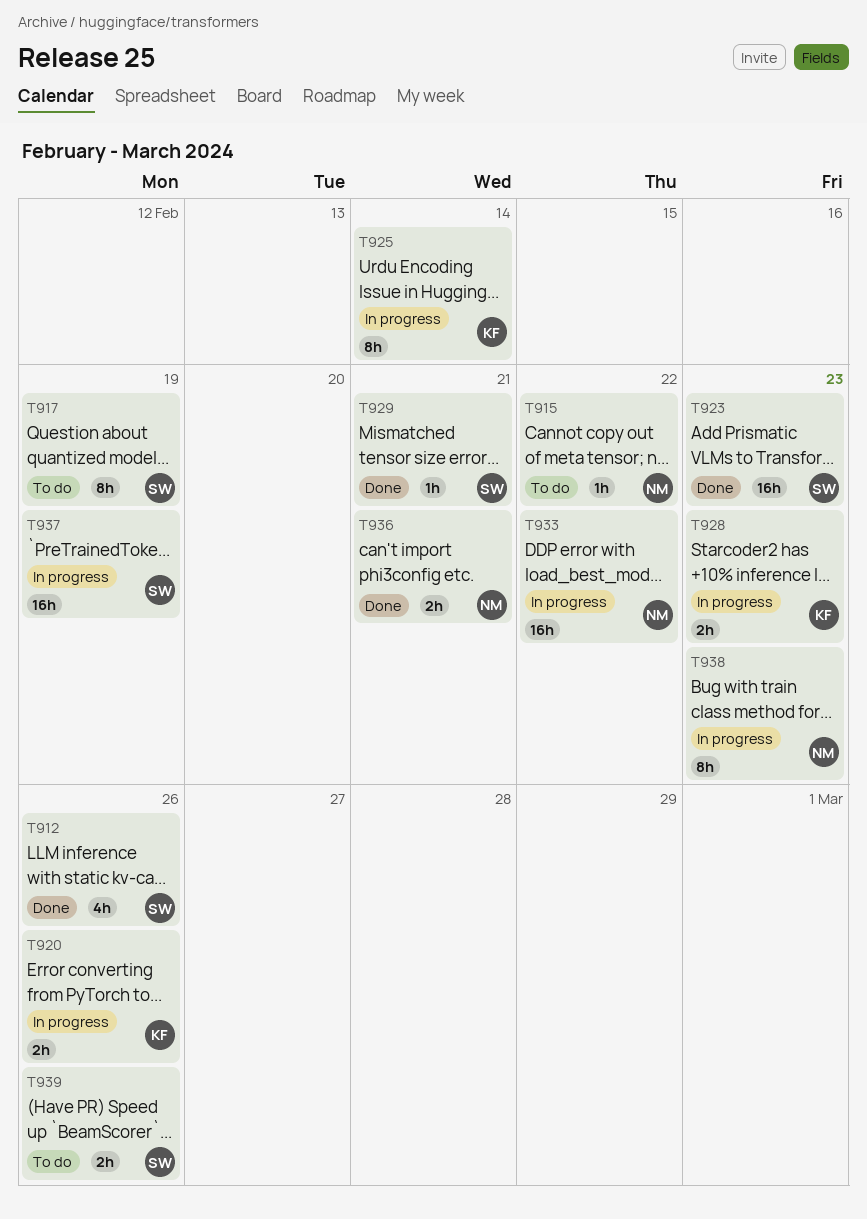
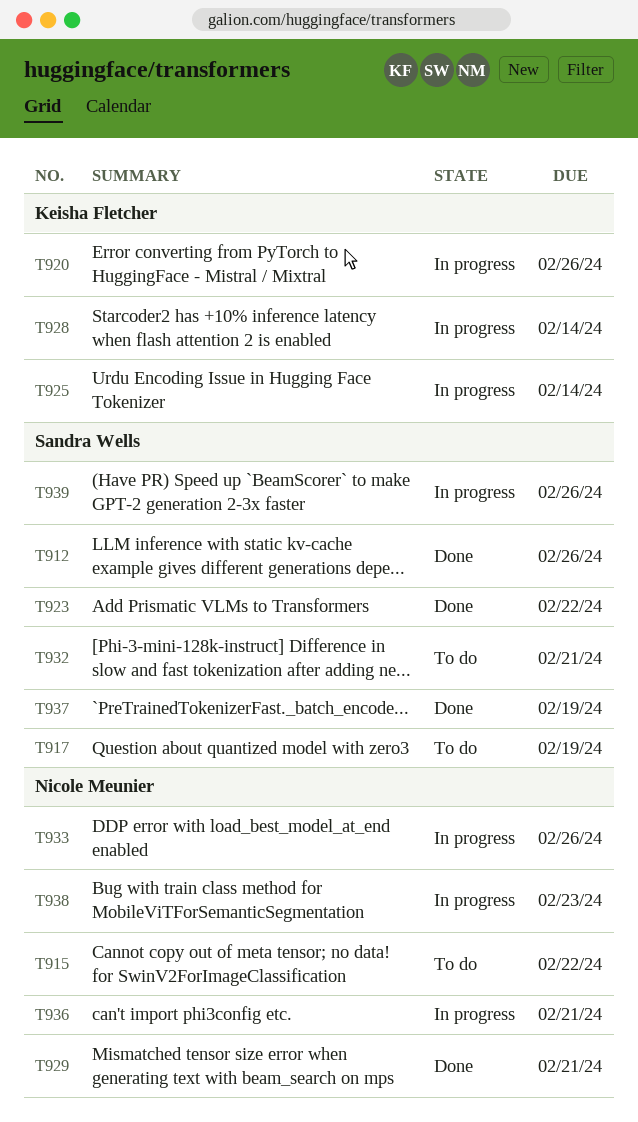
T923, due: Feb 23 -> Feb 22
T928, due: Feb 23 -> Feb 14
T929, owner: Sandra Wells -> Nicole Meunier
T932: none -> present
T933, due: Feb 22 -> Feb 26
T936, status: Done -> In progress
T937, status: In progress -> Done
T939, status: To do -> In progress

